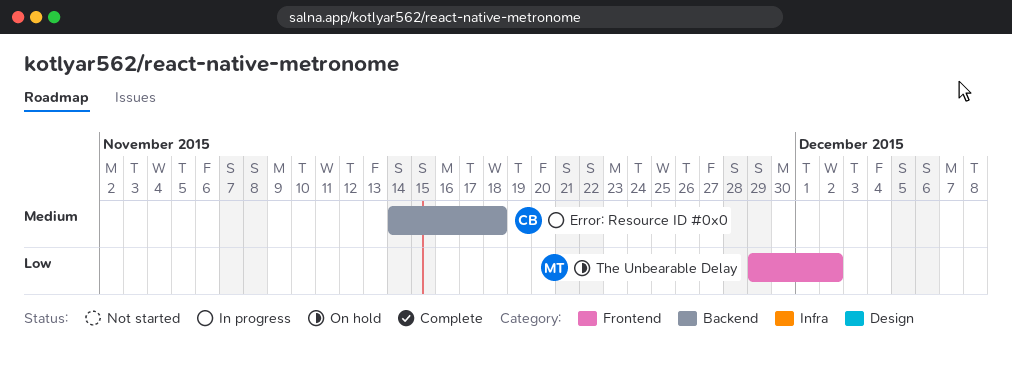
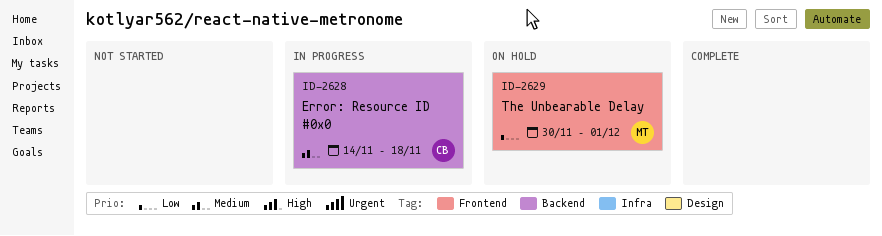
The Unbearable Delay, start: Nov 29 -> Nov 30
The Unbearable Delay, due: Dec 2 -> Dec 1

